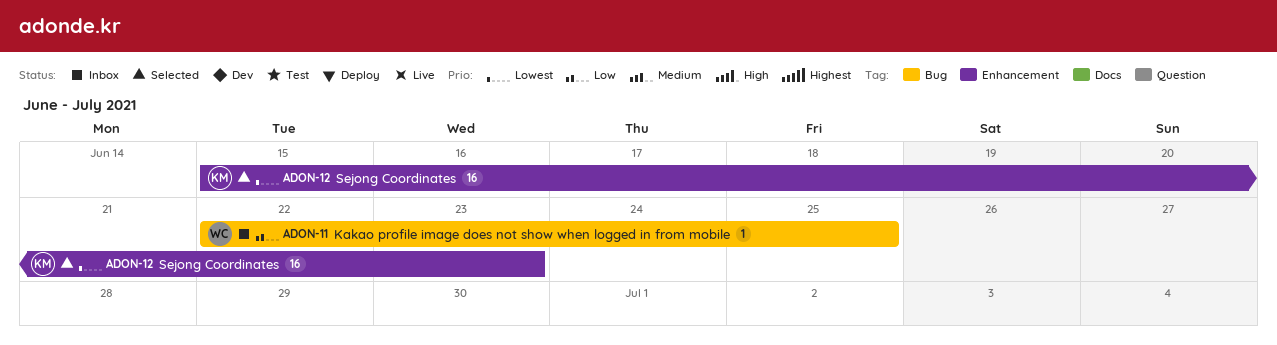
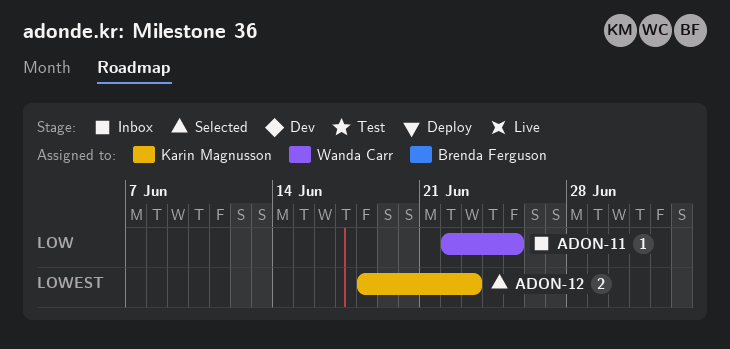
ADON-12, estimate: 16 -> 2
ADON-12, start: Jun 15 -> Jun 18

